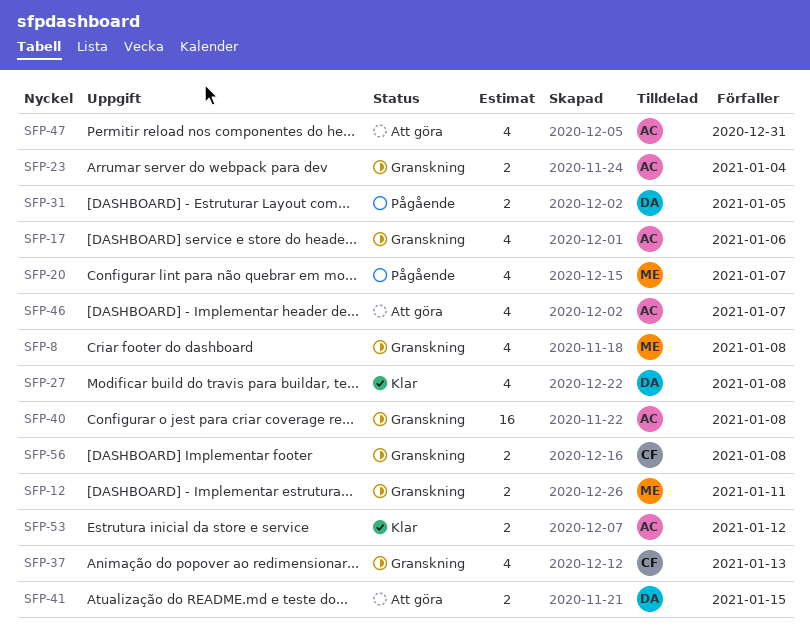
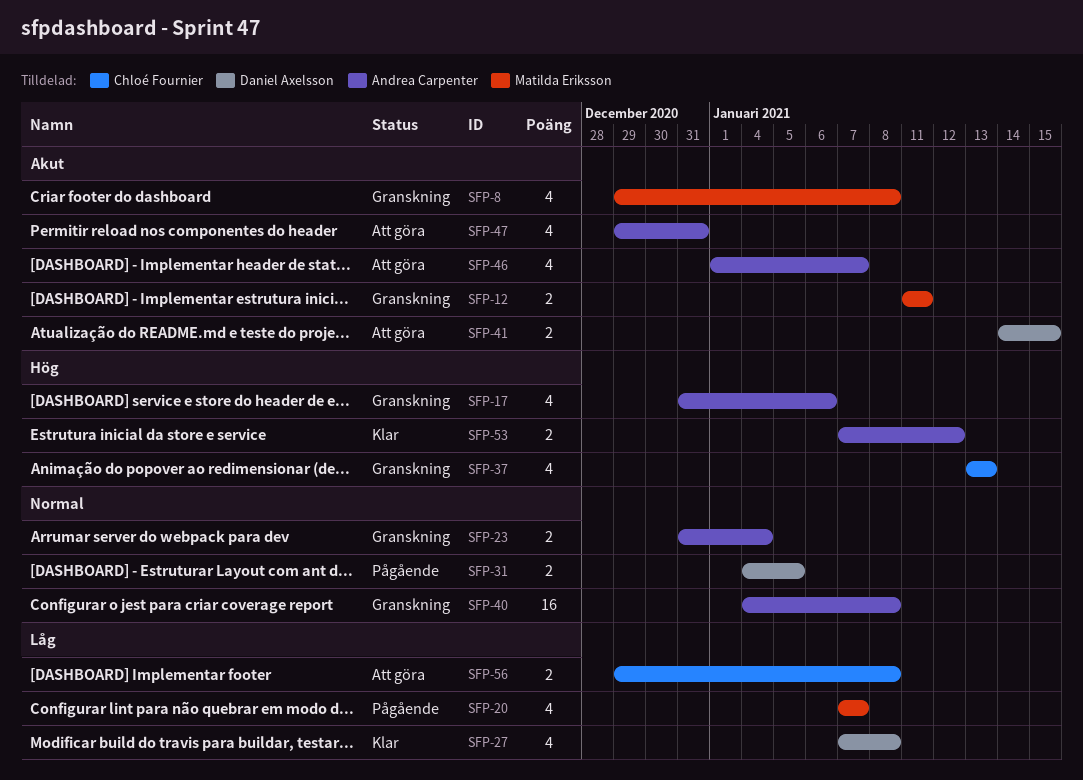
SFP-56, status: Granskning -> Att göra

